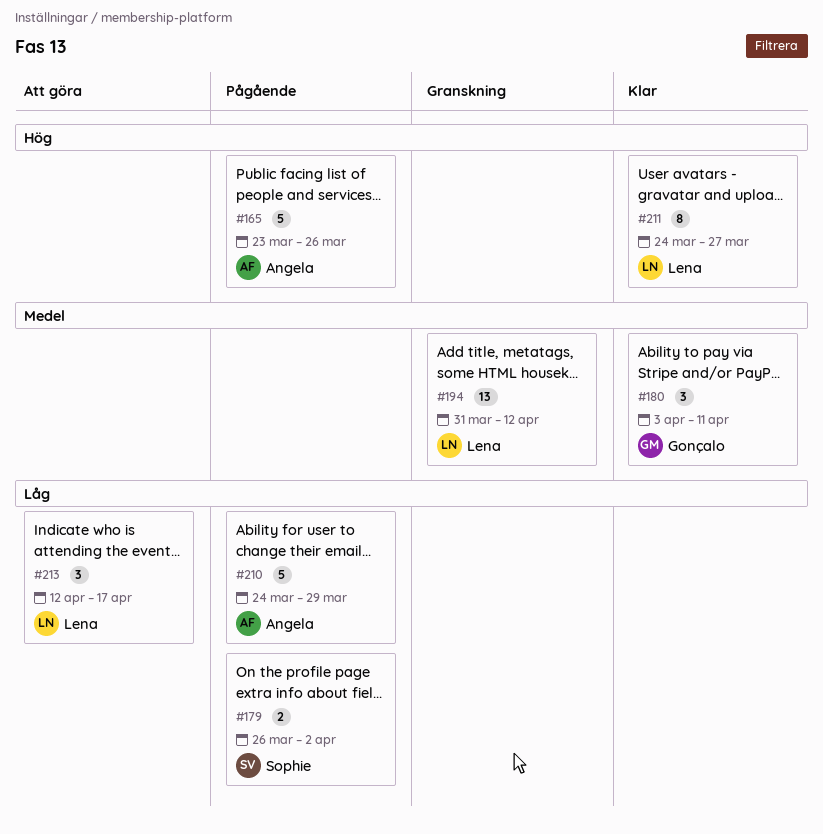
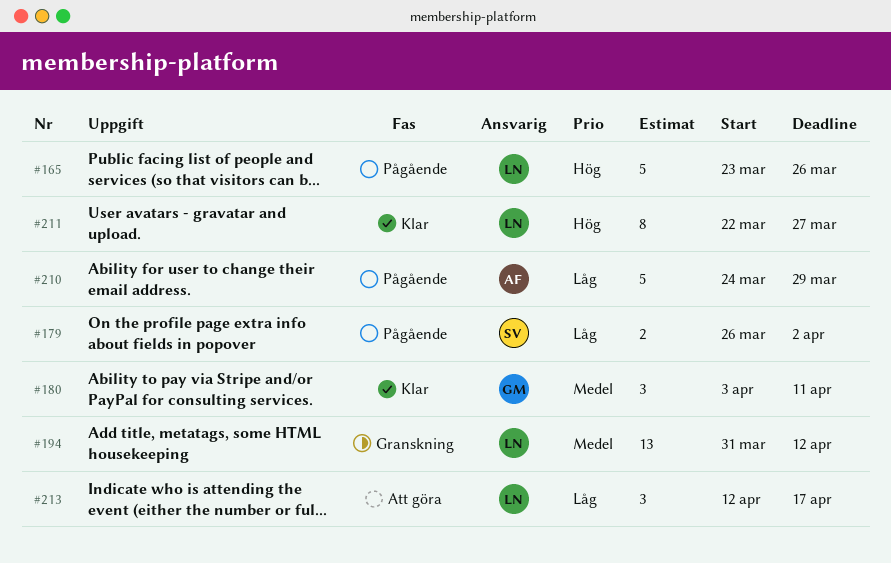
#165, owner: Angela -> Lena
#211, start: Mar 24 -> Mar 22

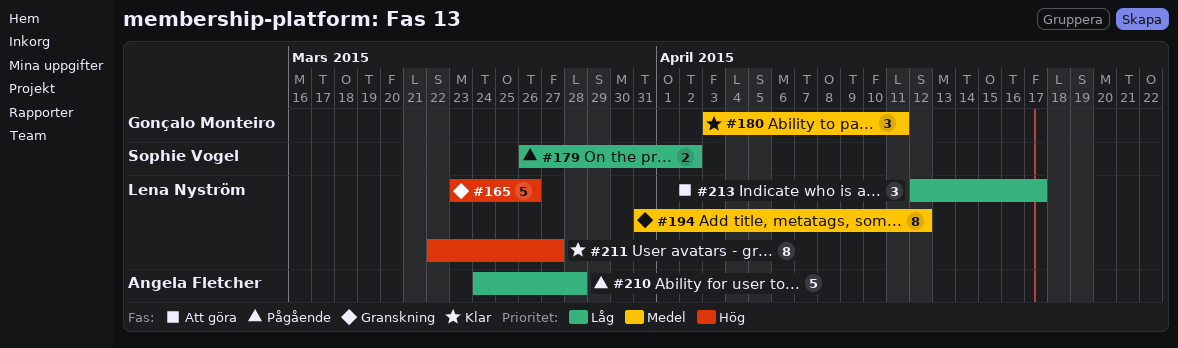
#165, status: Pågående -> Granskning
#194, estimate: 13 -> 8
#210, due: Mar 29 -> Mar 28

